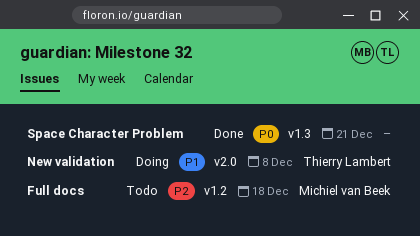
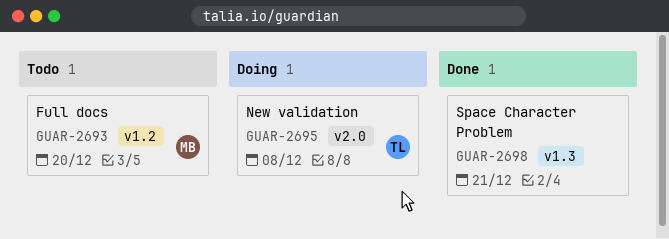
Full docs, due: Dec 18 -> Dec 20

